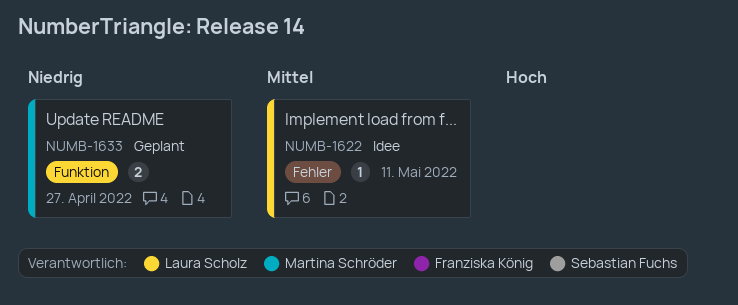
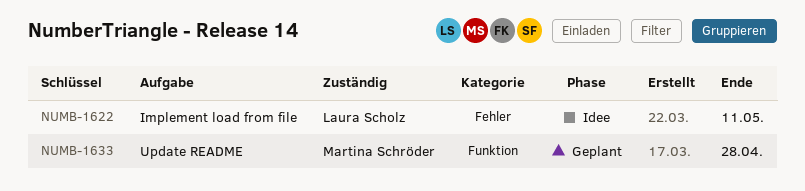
NUMB-1633, due: Apr 27 -> Apr 28

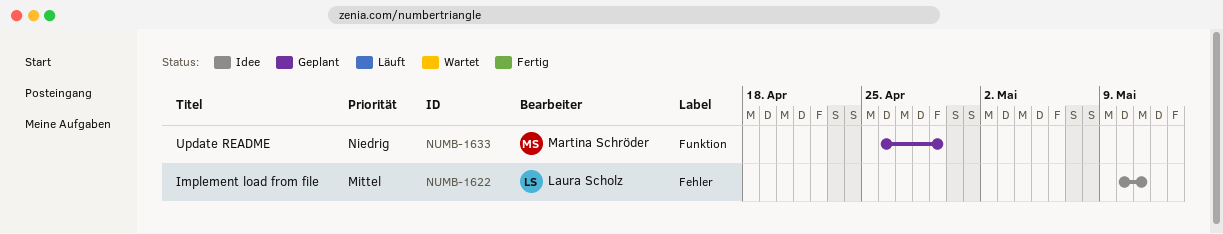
NUMB-1633, due: Apr 28 -> Apr 29

